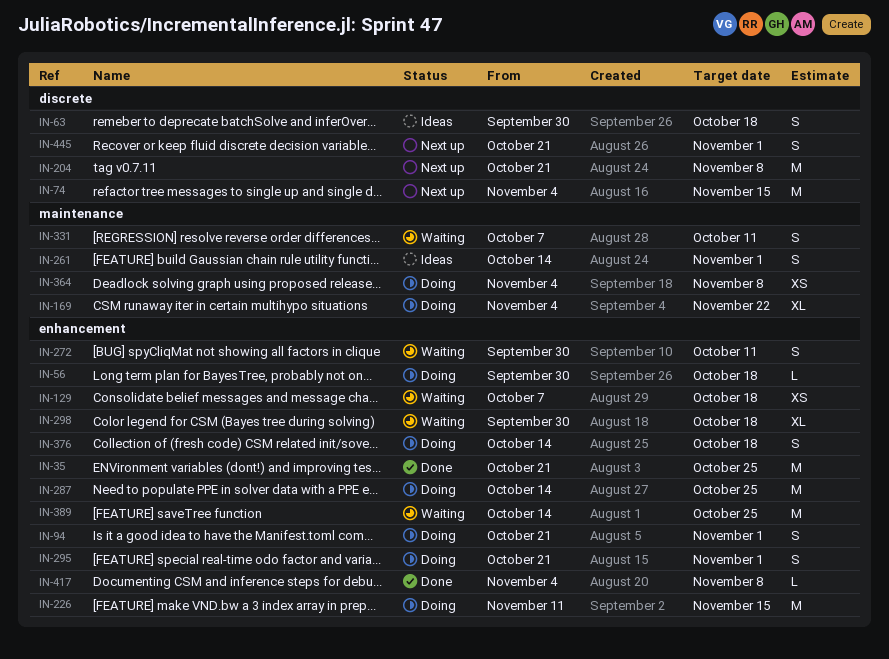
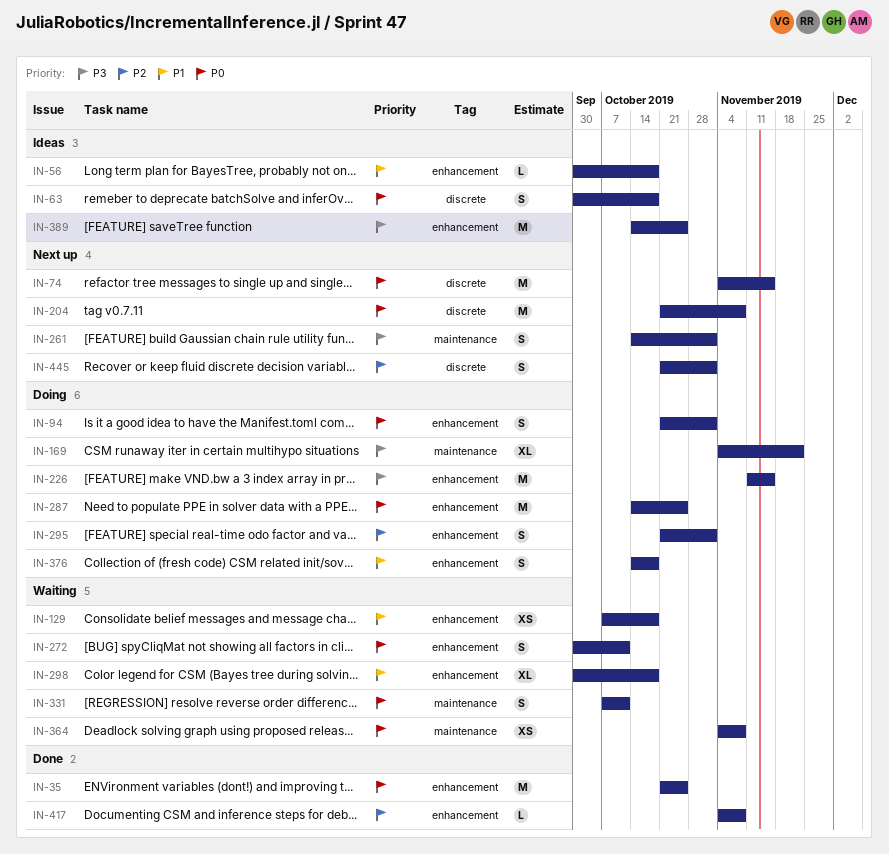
IN-56, status: Doing -> Ideas
IN-261, status: Ideas -> Next up
IN-364, status: Doing -> Waiting
IN-389, status: Waiting -> Ideas

